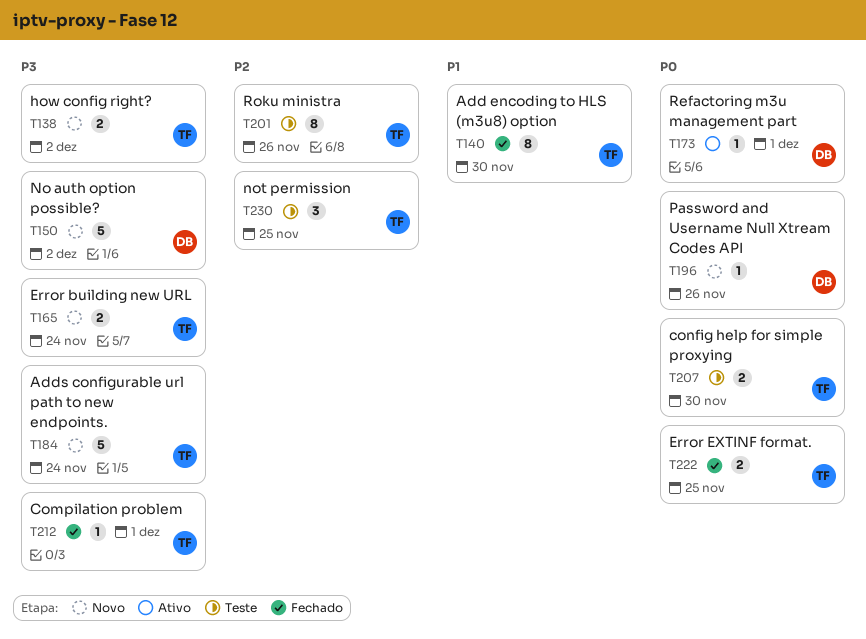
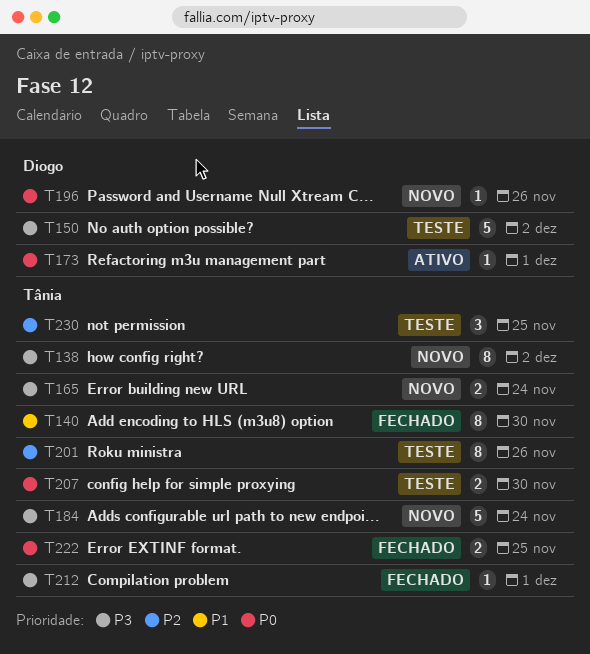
T138, estimate: 2 -> 8
T150, status: Novo -> Teste

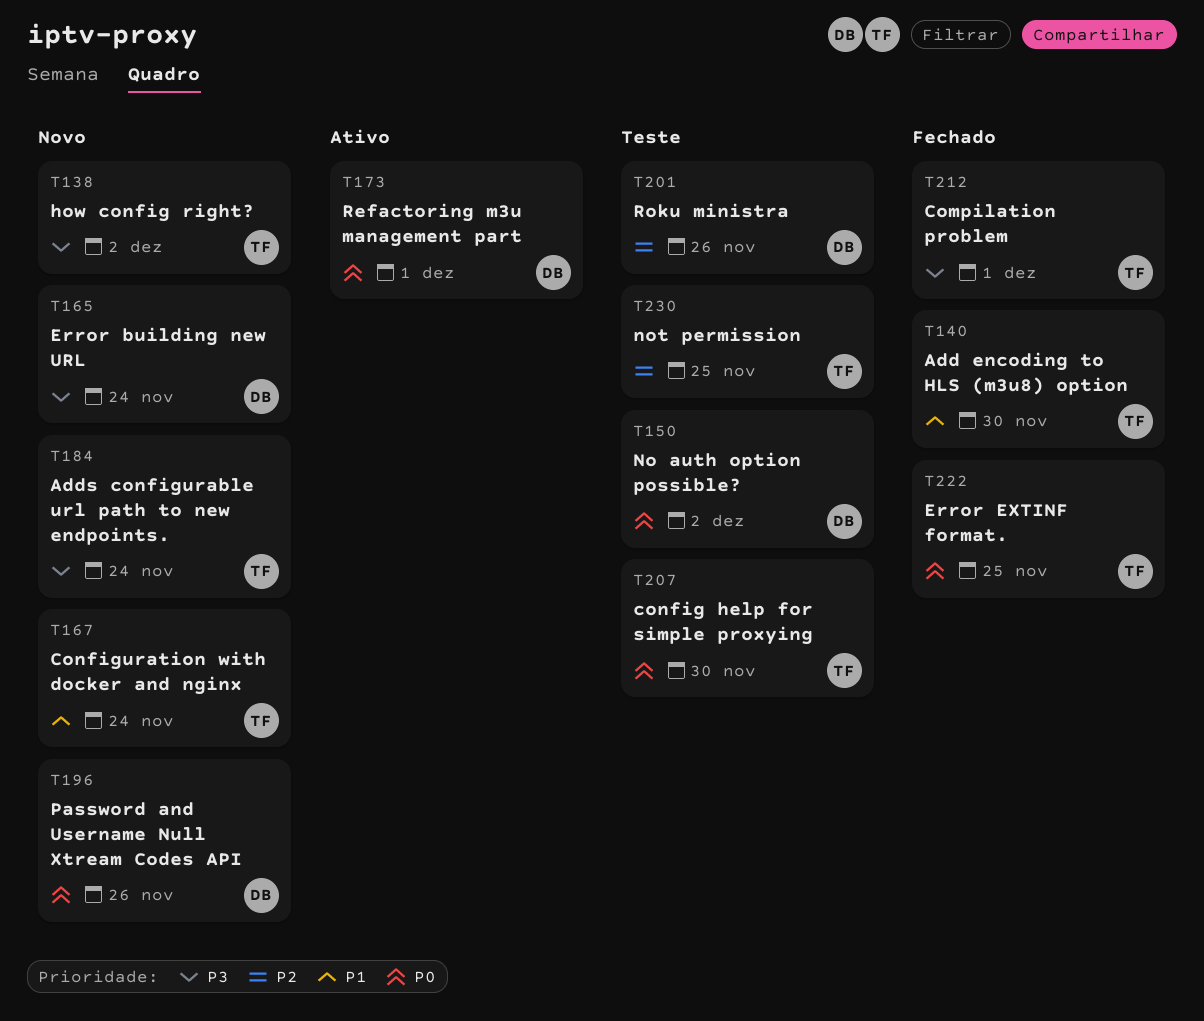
T150, priority: P3 -> P0
T165, owner: Tânia -> Diogo
T167: none -> present
T201, owner: Tânia -> Diogo

